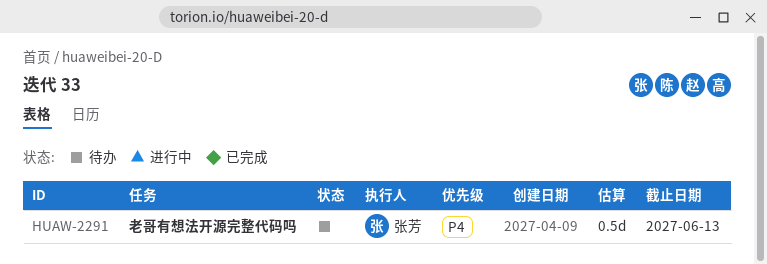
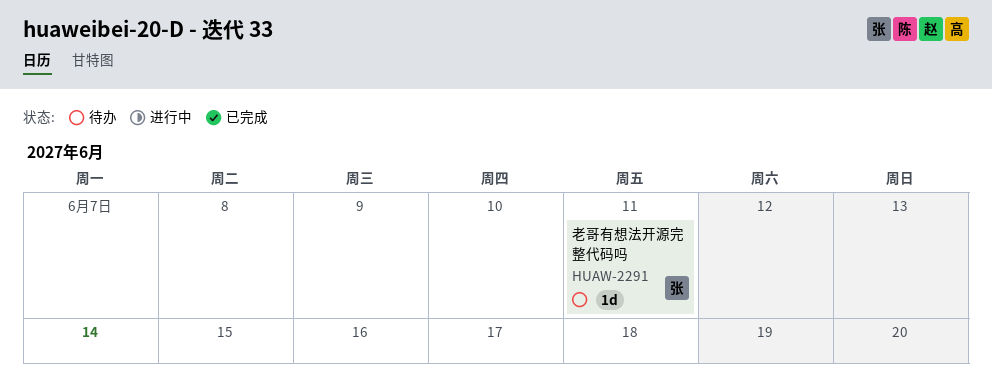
HUAW-2291, estimate: 0.5d -> 1d
HUAW-2291, due: Jun 13 -> Jun 11

